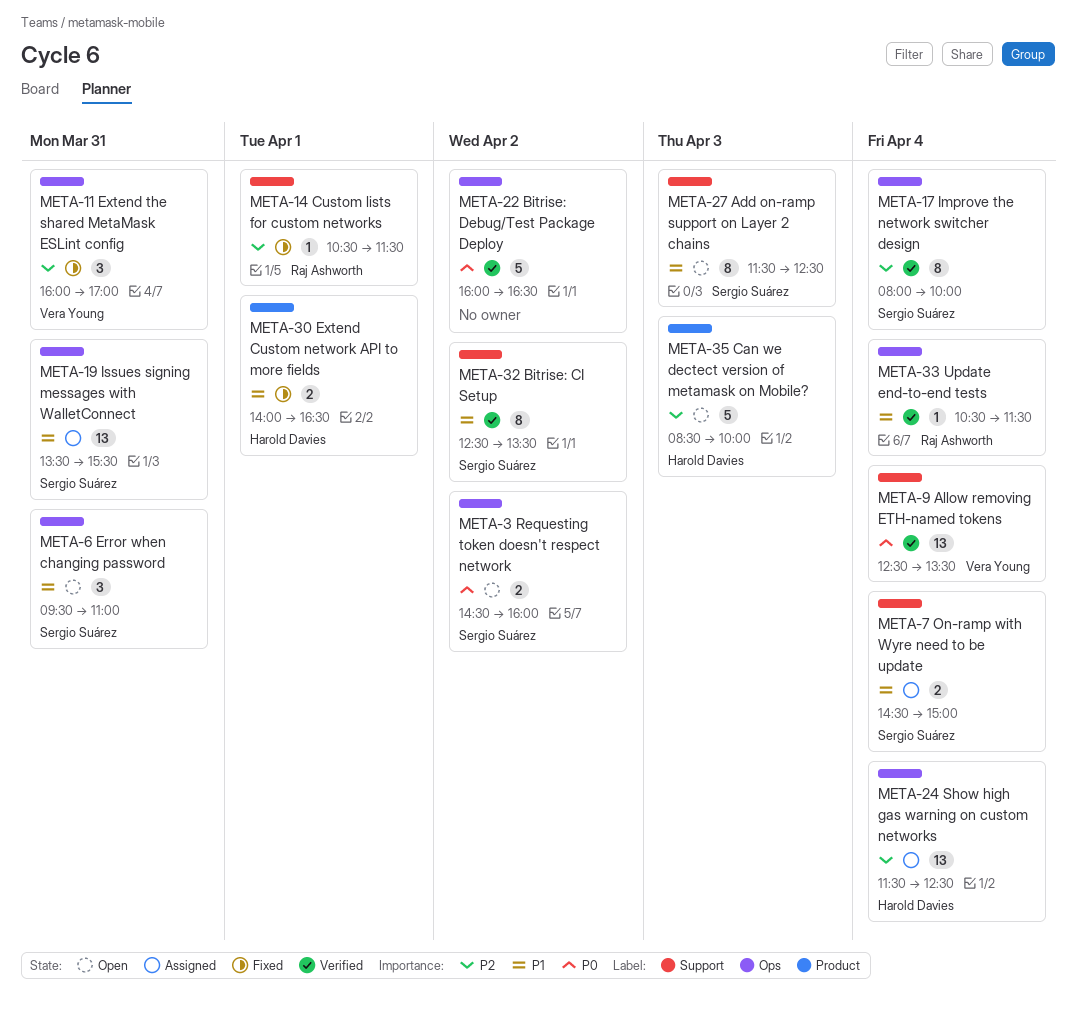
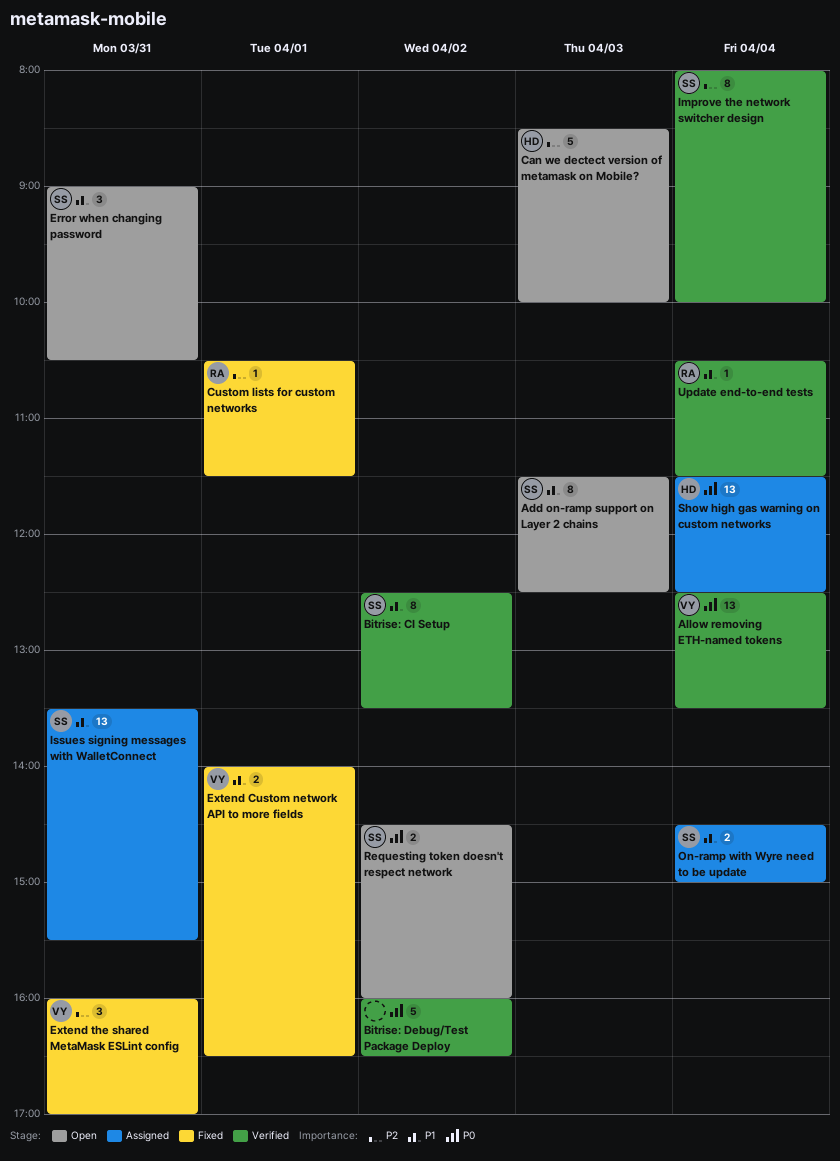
Error when changing password, begins: 09:30 -> 09:00
Error when changing password, ends: 11:00 -> 10:30
Extend Custom network API to more fields, owner: Harold Davies -> Vera Young
Show high gas warning on custom networks, priority: P2 -> P0

